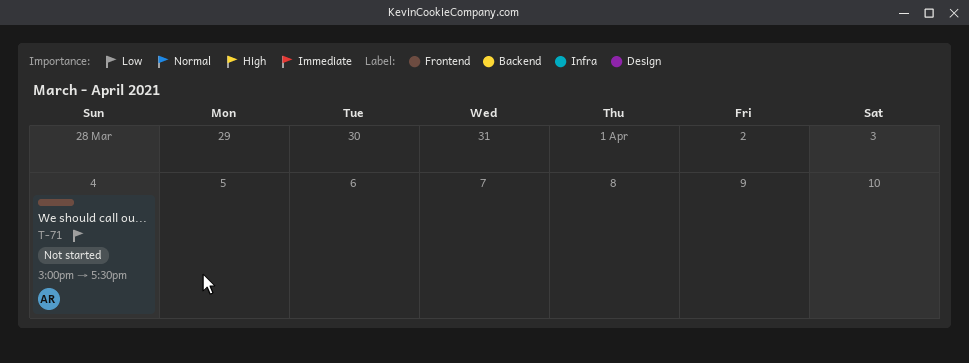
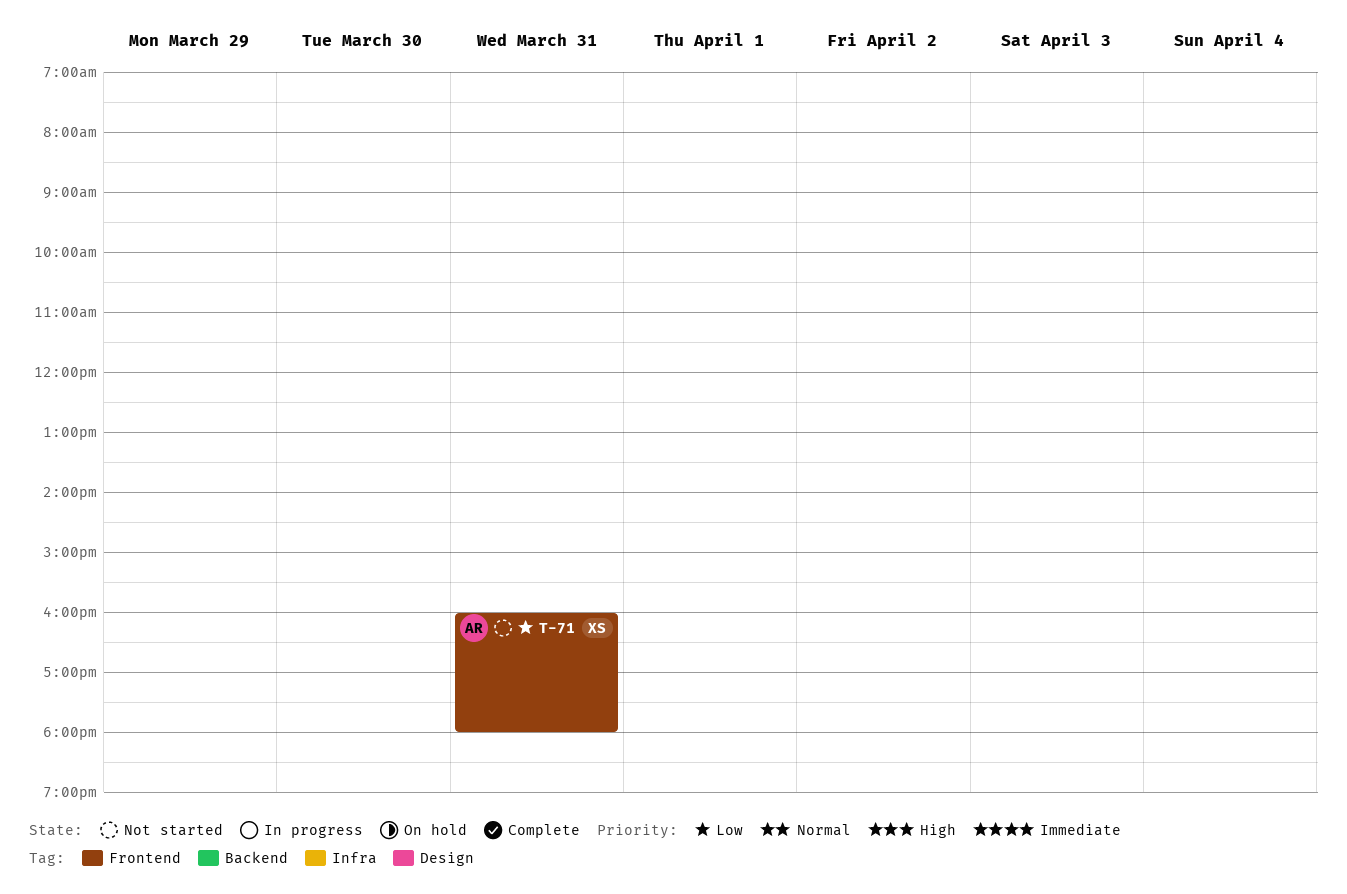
T-71, day: Apr 4 -> Mar 31
T-71, begins: 15:00 -> 16:00
T-71, ends: 17:30 -> 18:00

